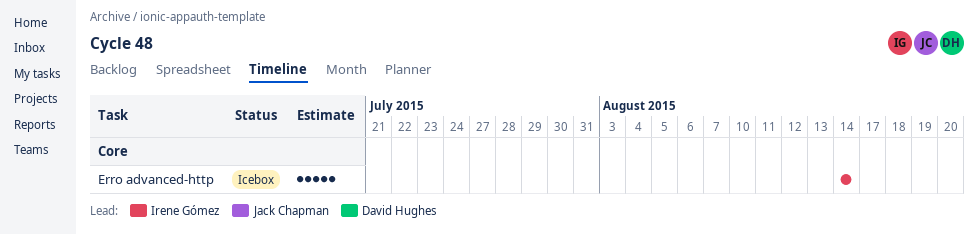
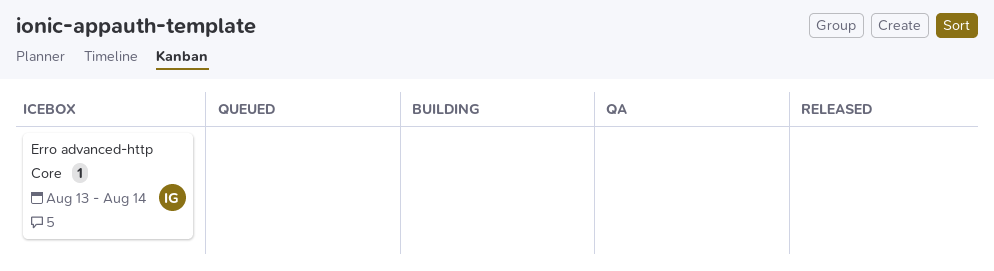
Erro advanced-http, estimate: 5 -> 1
Erro advanced-http, start: Aug 14 -> Aug 13

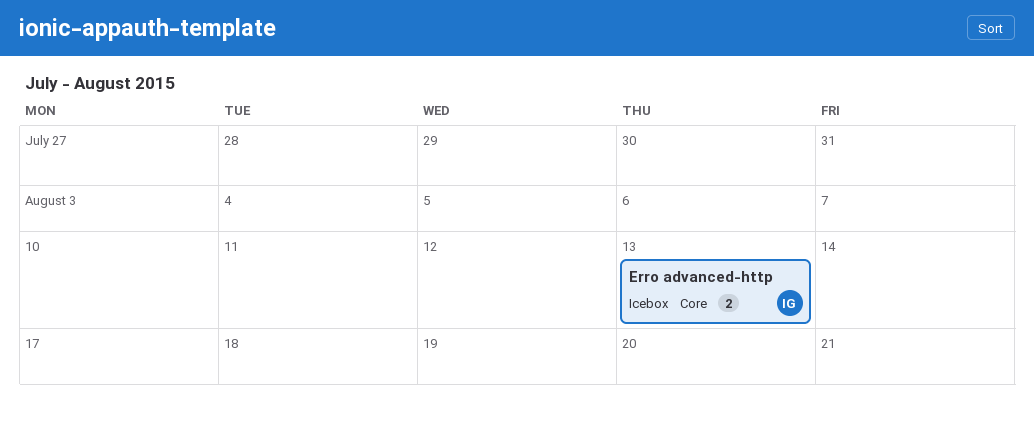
Erro advanced-http, estimate: 1 -> 2
Erro advanced-http, due: Aug 14 -> Aug 13

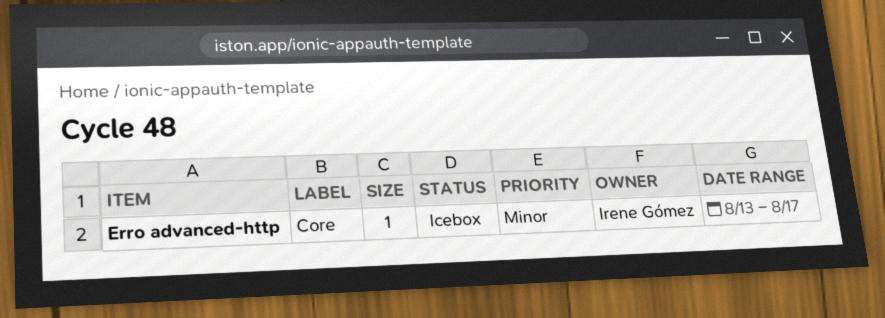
Erro advanced-http, estimate: 2 -> 1
Erro advanced-http, due: Aug 13 -> Aug 17

